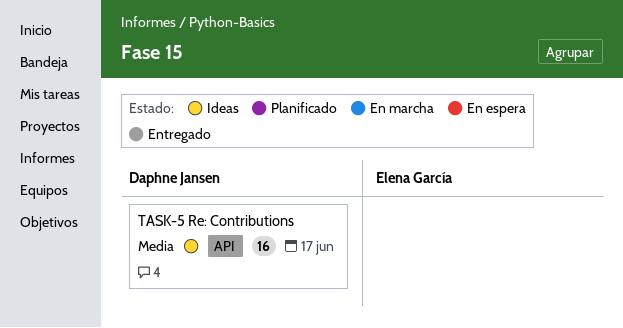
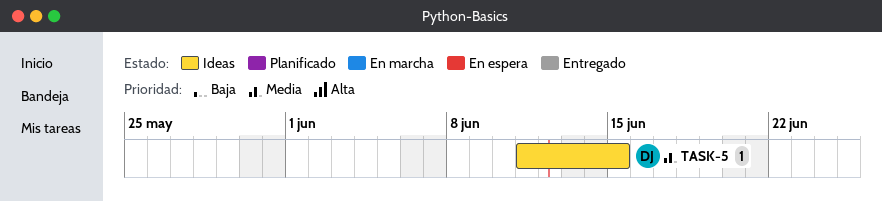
TASK-5, estimate: 16 -> 1
TASK-5, due: Jun 17 -> Jun 15

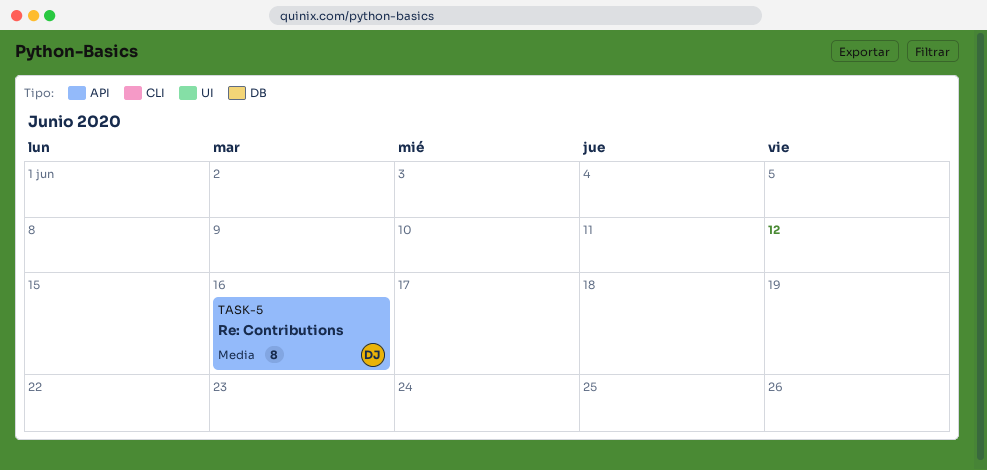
TASK-5, estimate: 1 -> 8
TASK-5, due: Jun 15 -> Jun 16

